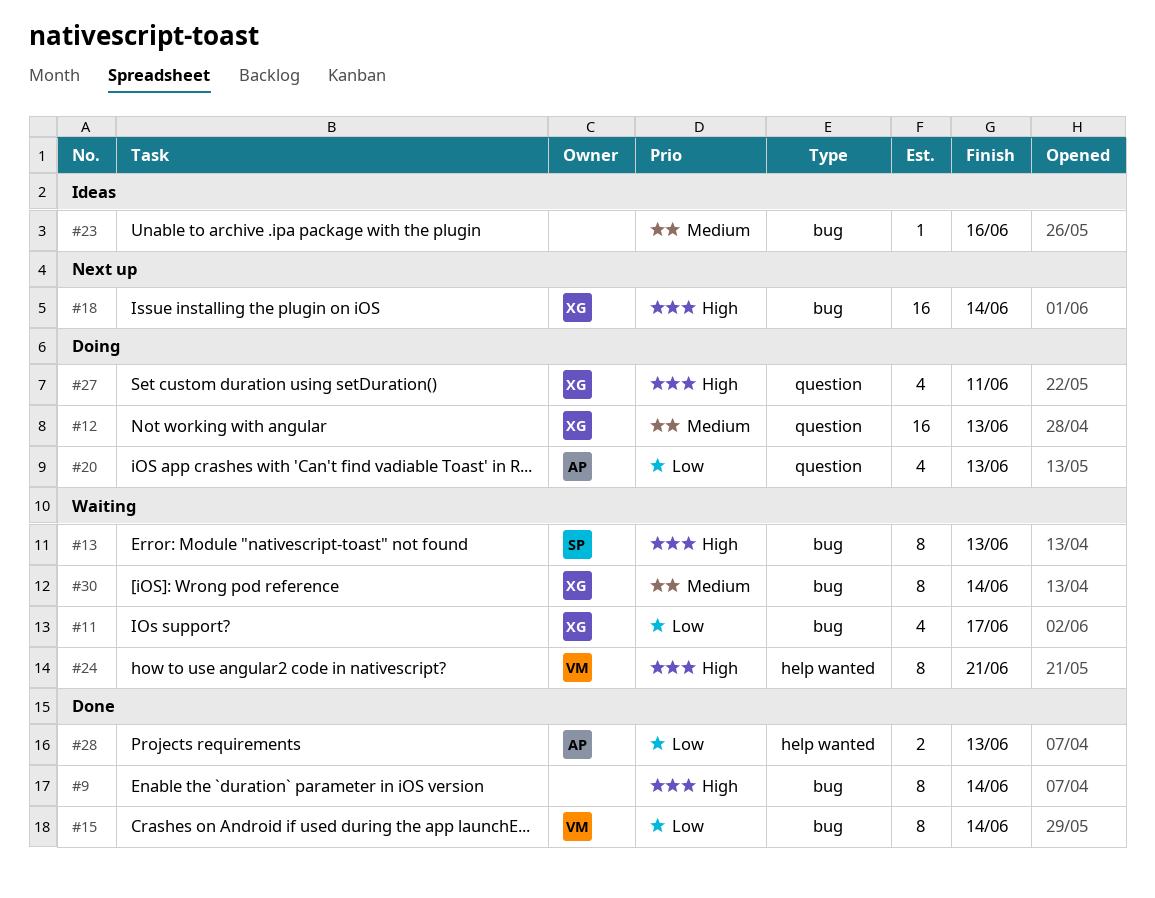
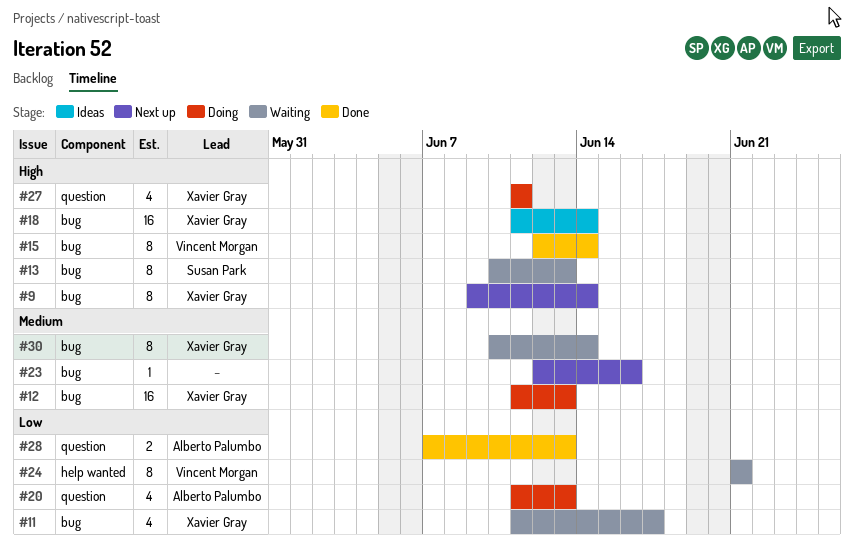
#9, status: Done -> Next up
#9, owner: none -> Xavier Gray
#12, label: question -> bug
#15, priority: Low -> High
#18, status: Next up -> Ideas
#23, status: Ideas -> Next up
#24, priority: High -> Low
#28, label: help wanted -> question

